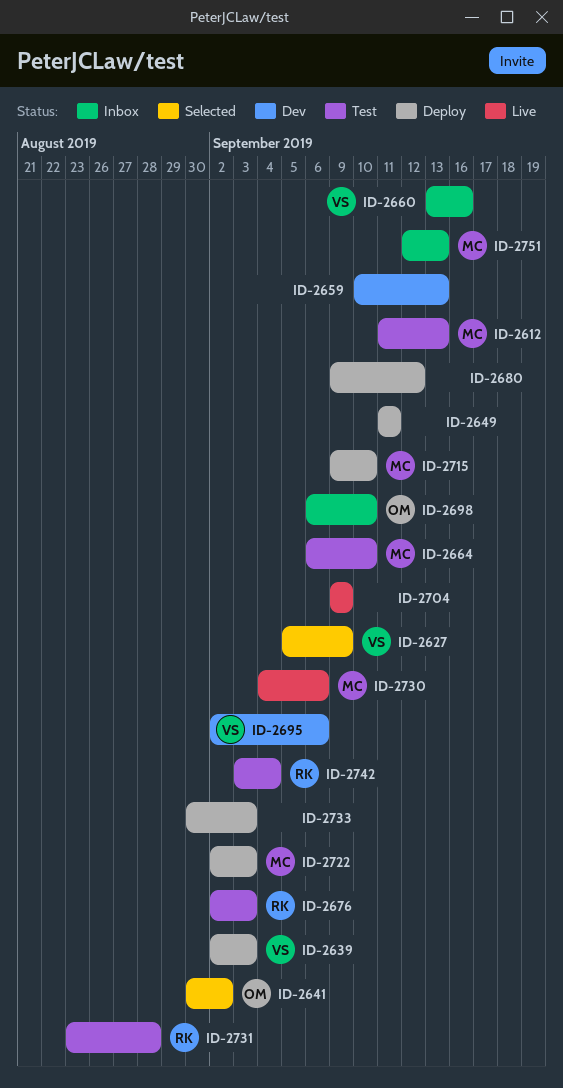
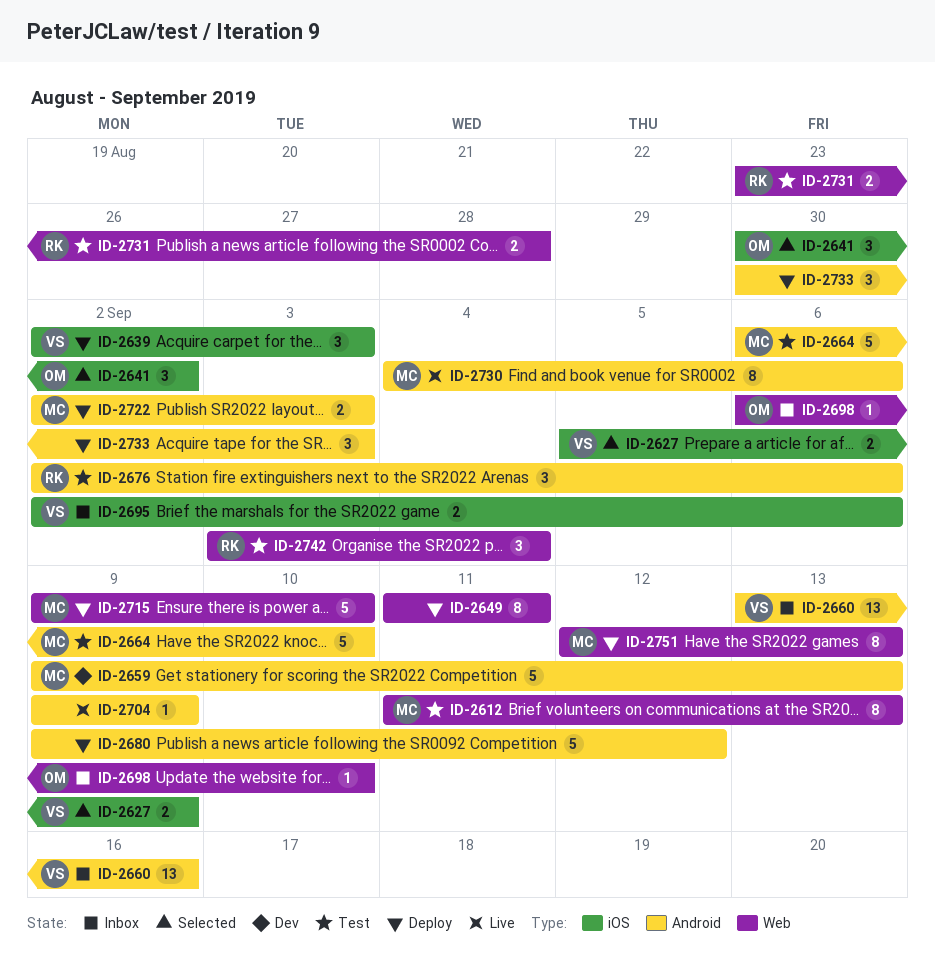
ID-2659, owner: none -> MC
ID-2659, start: Sep 10 -> Sep 9
ID-2676, due: Sep 3 -> Sep 6
ID-2695, status: Dev -> Inbox
ID-2751, status: Inbox -> Deploy

